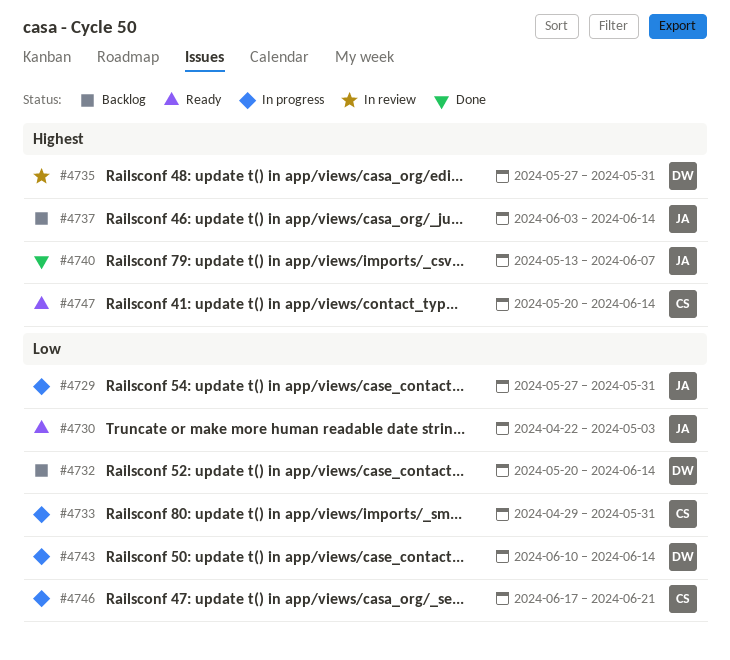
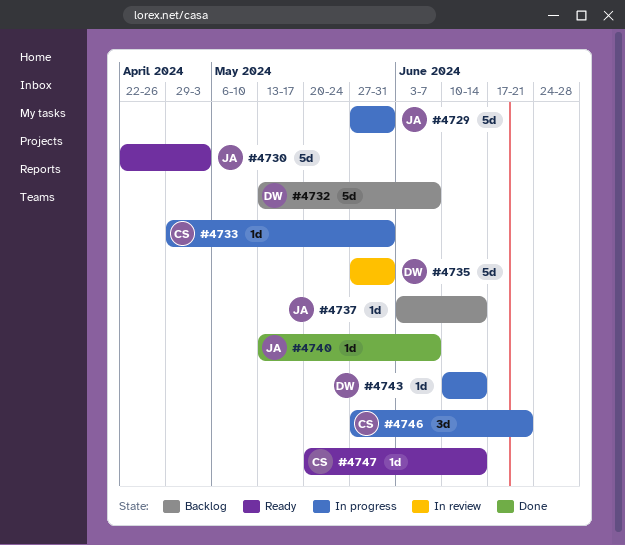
#4732, start: May 20 -> May 13
#4732, due: Jun 14 -> Jun 7
#4746, start: Jun 17 -> May 27

